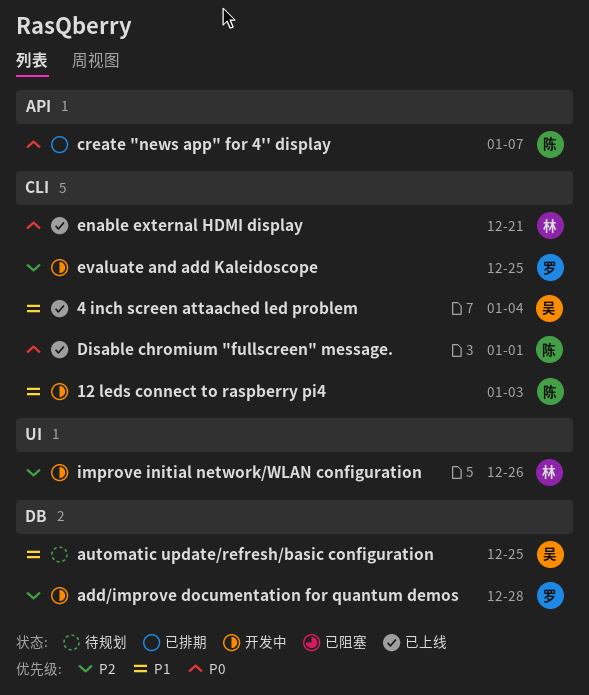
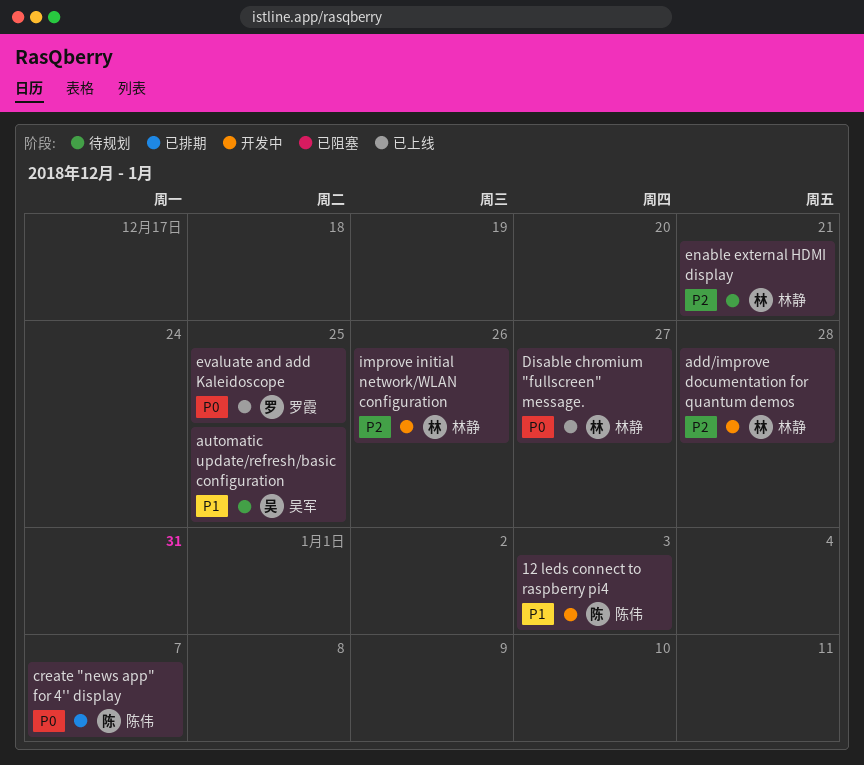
4 inch screen attaached led problem: present -> none
add/improve documentation for quantum demos, owner: 罗霞 -> 林静
Disable chromium "fullscreen" message., owner: 陈伟 -> 林静
Disable chromium "fullscreen" message., due: Jan 1 -> Dec 27
enable external HDMI display, status: 已上线 -> 待规划
enable external HDMI display, priority: P0 -> P2
evaluate and add Kaleidoscope, status: 开发中 -> 已上线
evaluate and add Kaleidoscope, priority: P2 -> P0

